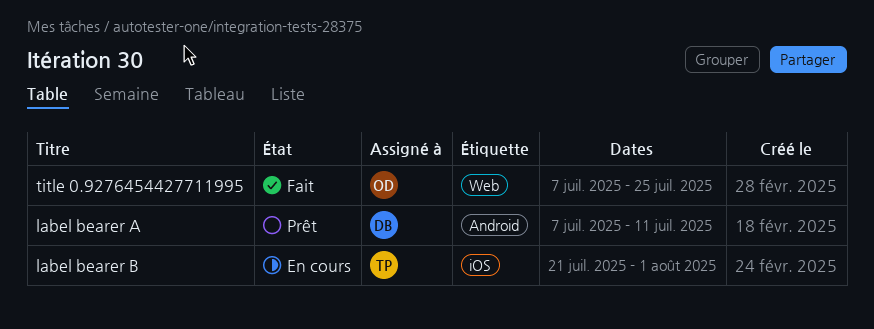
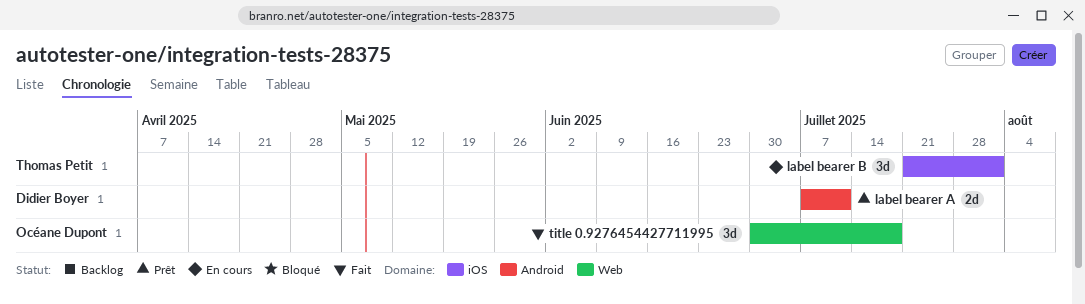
title 0.9276454427711995, start: Jul 7 -> Jun 30
title 0.9276454427711995, due: Jul 25 -> Jul 18

